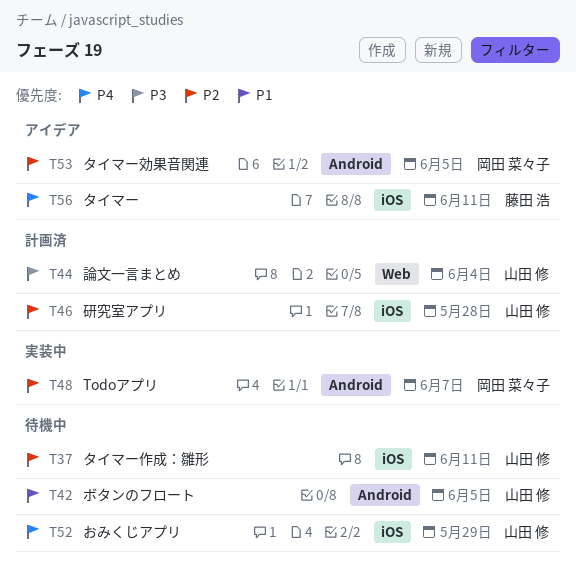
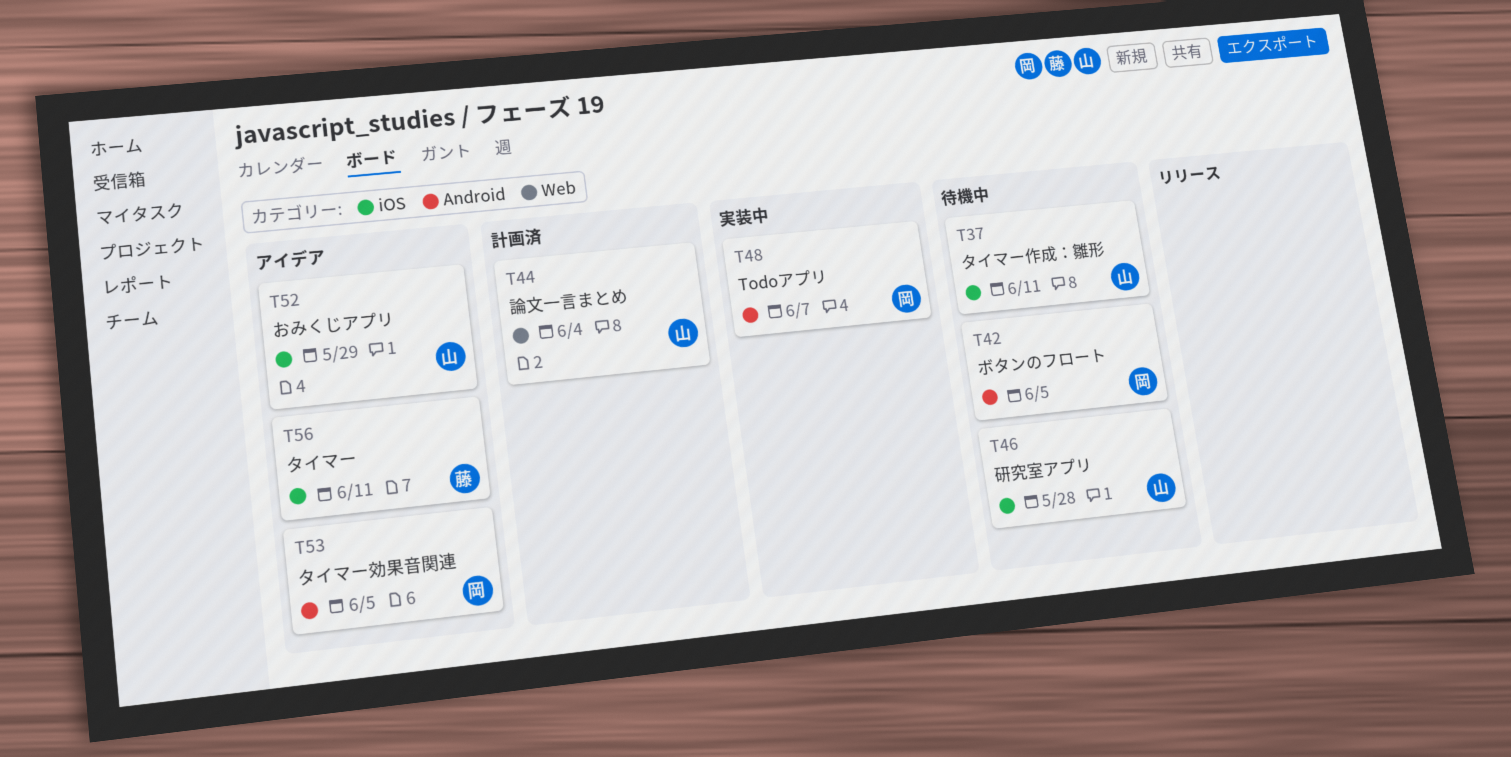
T42, owner: 山田 修 -> 岡田 菜々子
T46, status: 計画済 -> 待機中
T52, status: 待機中 -> アイデア

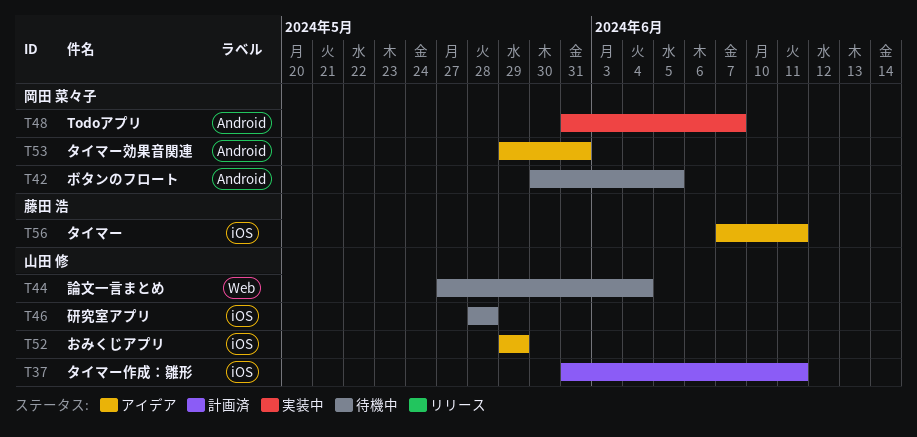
T37, status: 待機中 -> 計画済
T44, status: 計画済 -> 待機中
T53, due: Jun 5 -> May 31

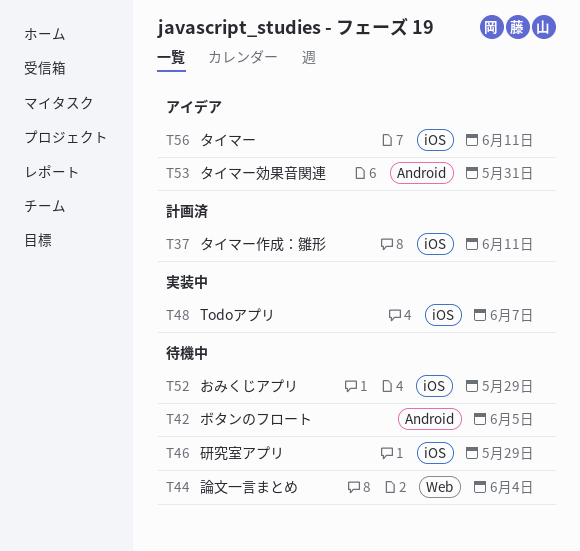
T46, due: May 28 -> May 29
T48, label: Android -> iOS
T52, status: アイデア -> 待機中

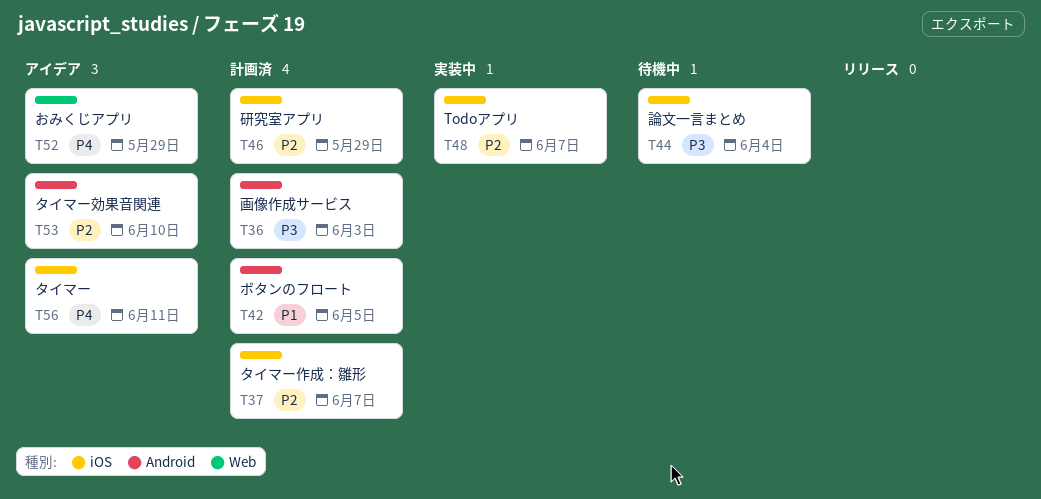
T36: none -> present
T37, due: Jun 11 -> Jun 7
T42, status: 待機中 -> 計画済
T44, label: Web -> iOS
T46, status: 待機中 -> 計画済
T52, status: 待機中 -> アイデア
T52, label: iOS -> Web
T53, due: May 31 -> Jun 10

